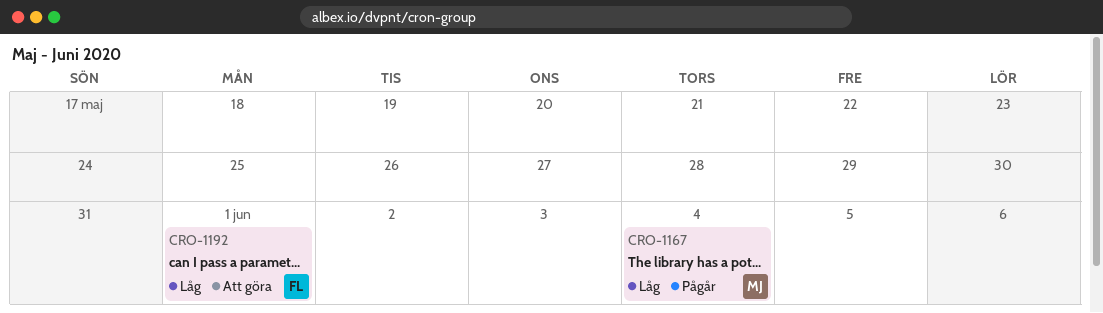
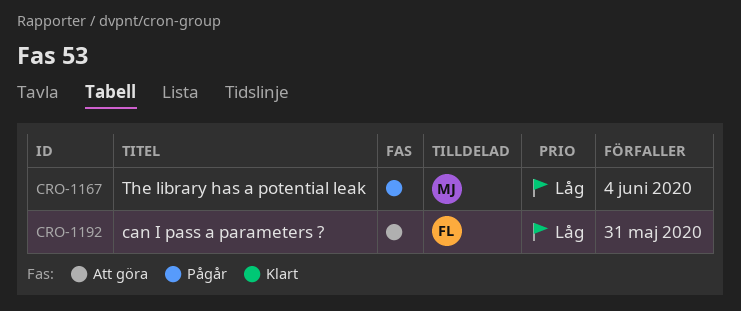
CRO-1192, due: Jun 1 -> May 31

